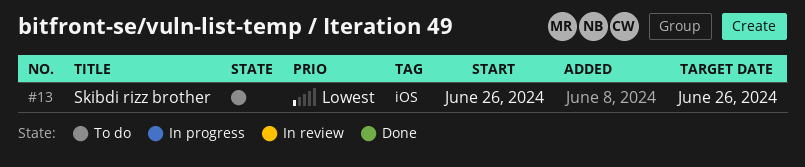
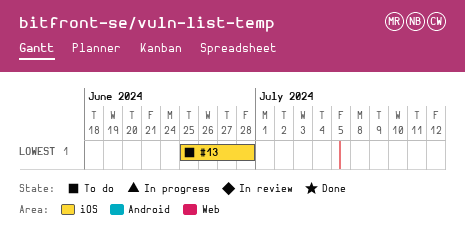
#13, start: Jun 26 -> Jun 25
#13, due: Jun 26 -> Jun 28

